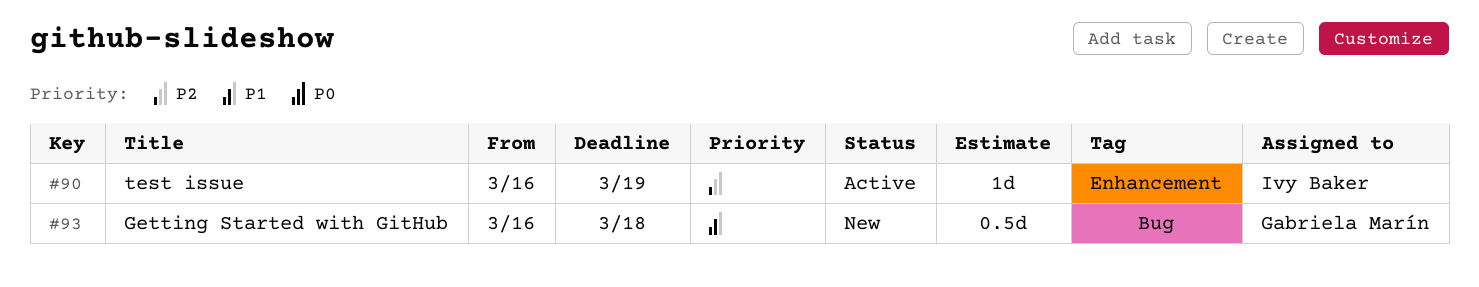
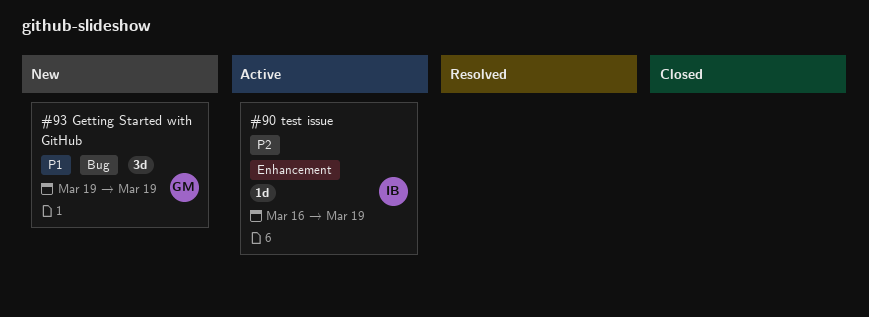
#93, estimate: 0.5d -> 3d
#93, start: Mar 16 -> Mar 19
#93, due: Mar 18 -> Mar 19

